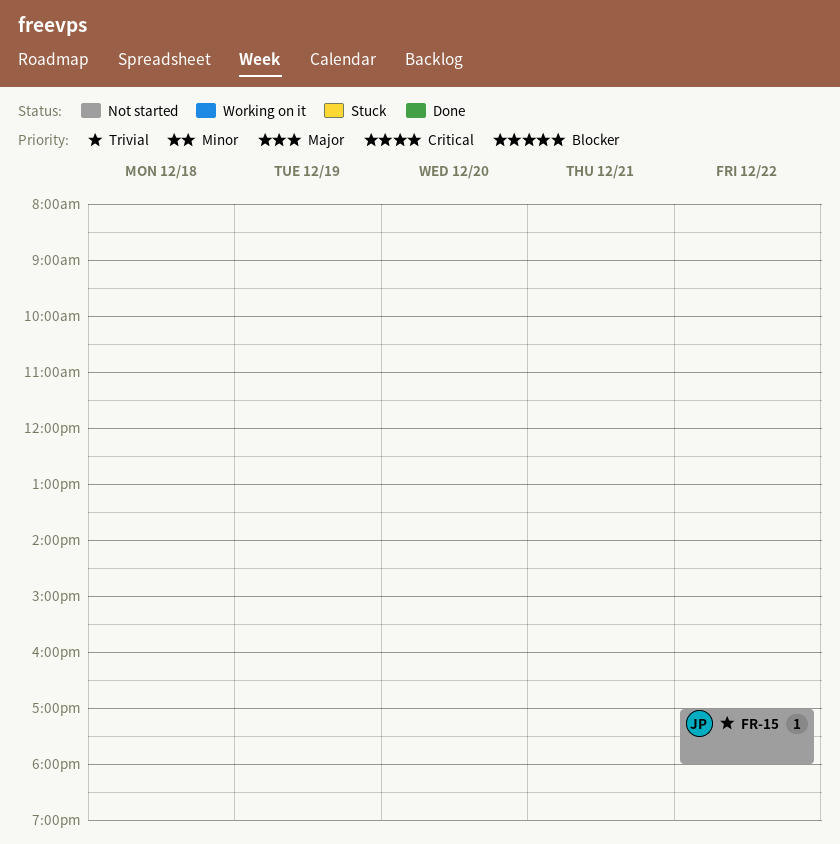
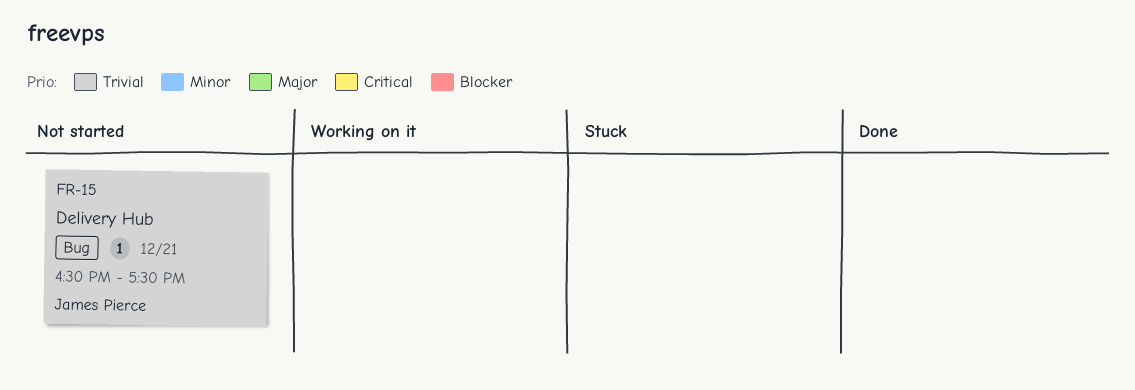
FR-15, day: Dec 22 -> Dec 21
FR-15, begins: 17:00 -> 16:30
FR-15, ends: 18:00 -> 17:30

